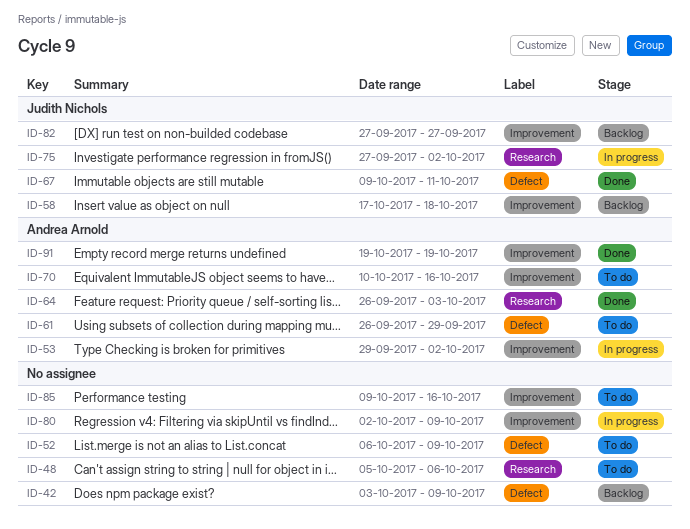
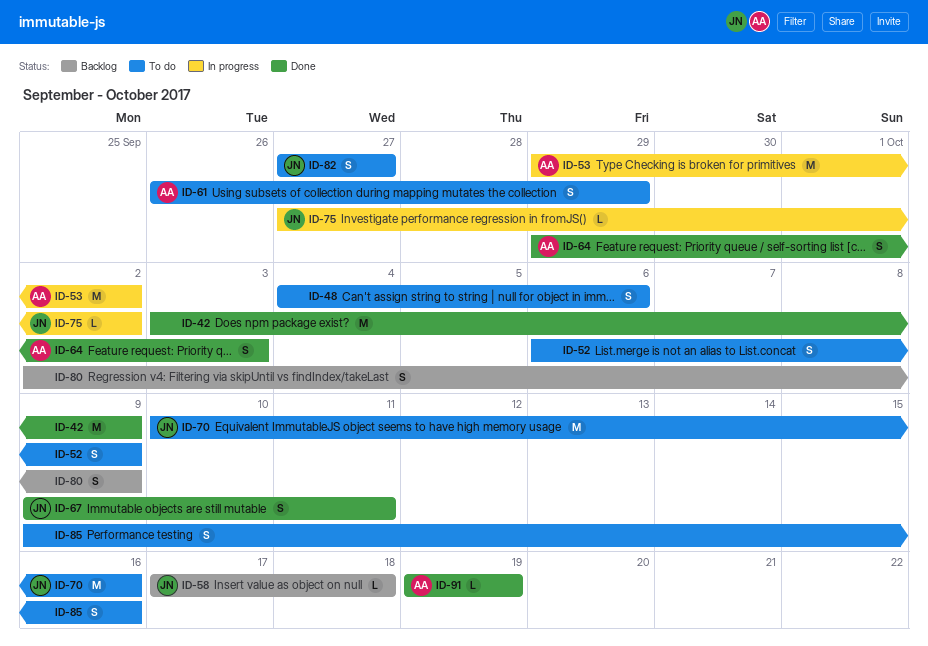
ID-42, status: Backlog -> Done
ID-48, start: Oct 5 -> Oct 4
ID-64, start: Sep 26 -> Sep 29
ID-70, owner: Andrea Arnold -> Judith Nichols
ID-80, status: In progress -> Backlog
ID-82, status: Backlog -> To do

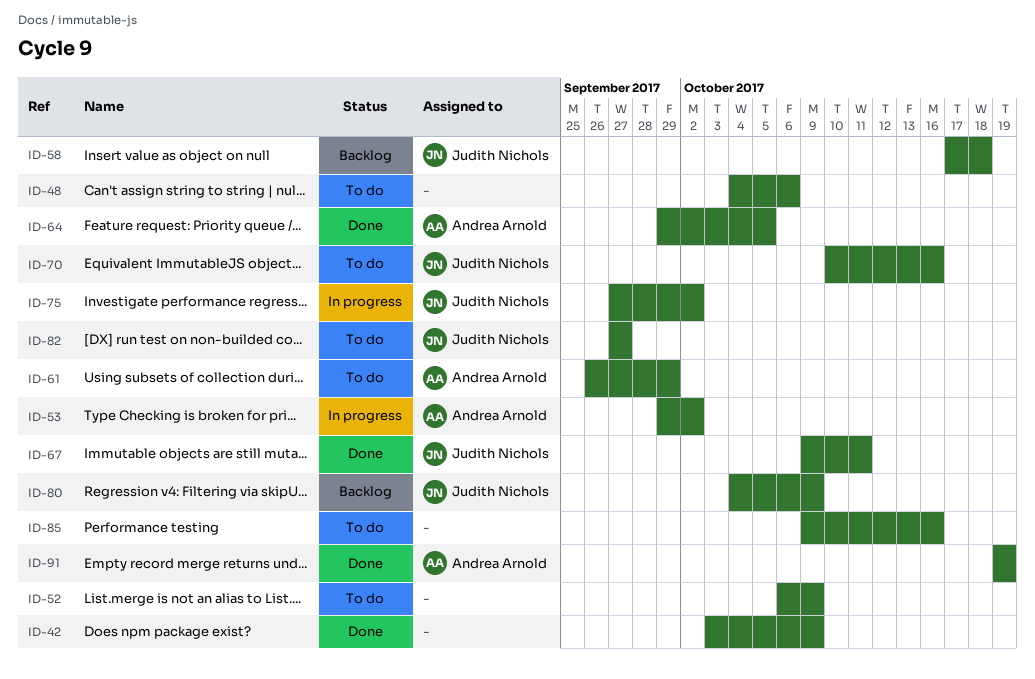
ID-64, due: Oct 3 -> Oct 5
ID-80, owner: none -> Judith Nichols
ID-80, start: Oct 2 -> Oct 4

